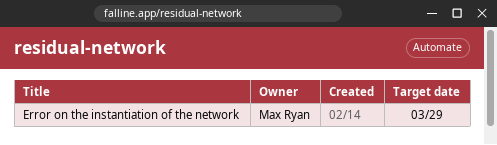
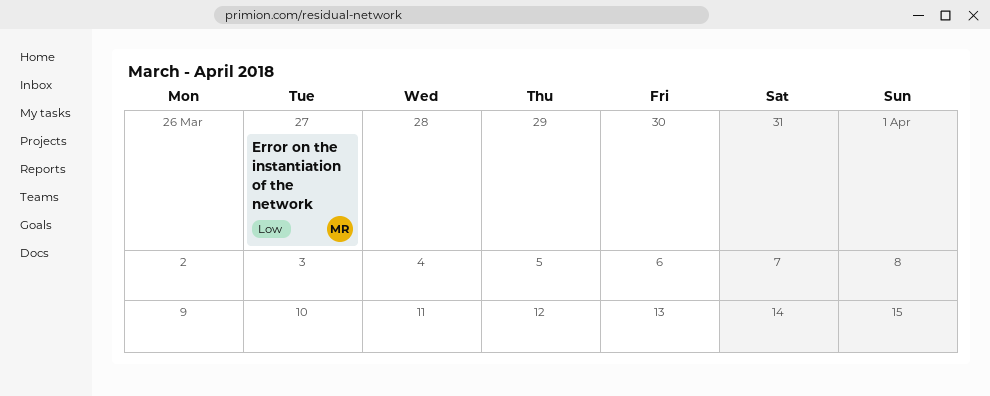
Error on the instantiation of the network, due: Mar 29 -> Mar 27

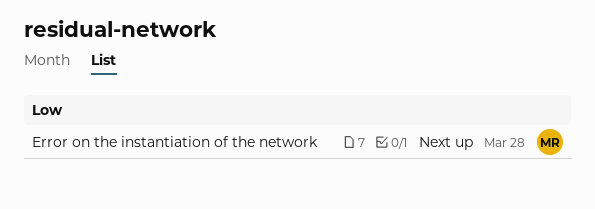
Error on the instantiation of the network, due: Mar 27 -> Mar 28

